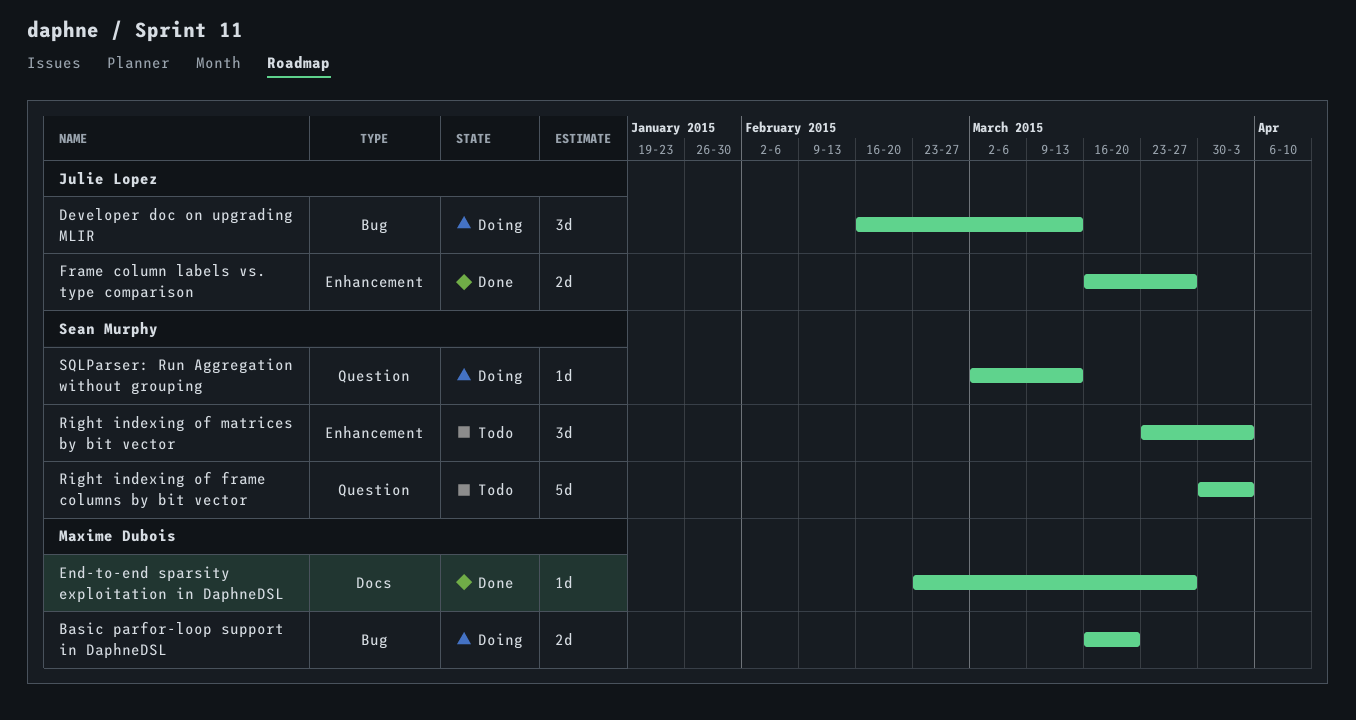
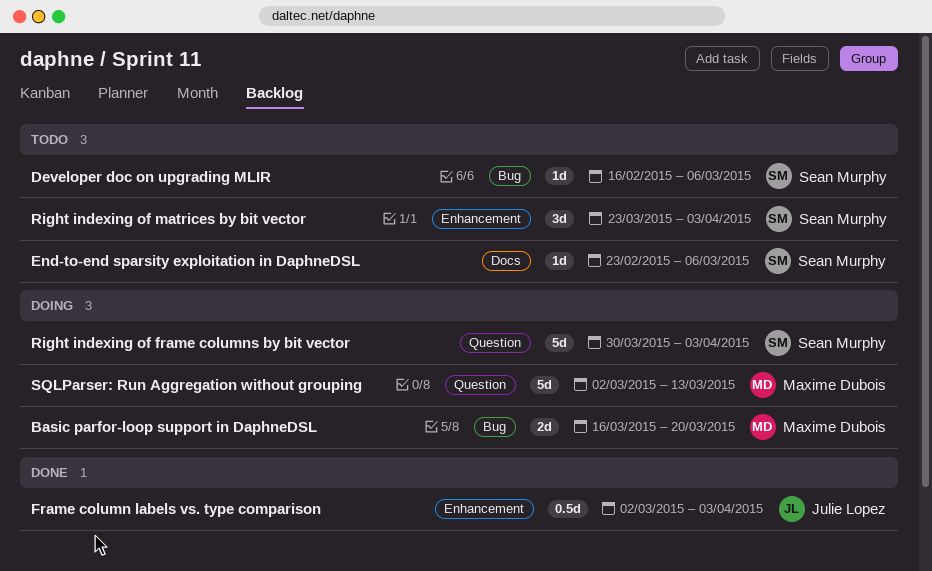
Developer doc on upgrading MLIR, status: Doing -> Todo
Developer doc on upgrading MLIR, owner: Julie Lopez -> Sean Murphy
Developer doc on upgrading MLIR, estimate: 3d -> 1d
Developer doc on upgrading MLIR, due: Mar 13 -> Mar 6
End-to-end sparsity exploitation in DaphneDSL, status: Done -> Todo
End-to-end sparsity exploitation in DaphneDSL, owner: Maxime Dubois -> Sean Murphy
End-to-end sparsity exploitation in DaphneDSL, due: Mar 27 -> Mar 6
Frame column labels vs. type comparison, estimate: 2d -> 0.5d
Frame column labels vs. type comparison, start: Mar 16 -> Mar 2
Frame column labels vs. type comparison, due: Mar 27 -> Apr 3
Right indexing of frame columns by bit vector, status: Todo -> Doing
SQLParser: Run Aggregation without grouping, owner: Sean Murphy -> Maxime Dubois
SQLParser: Run Aggregation without grouping, estimate: 1d -> 5d

